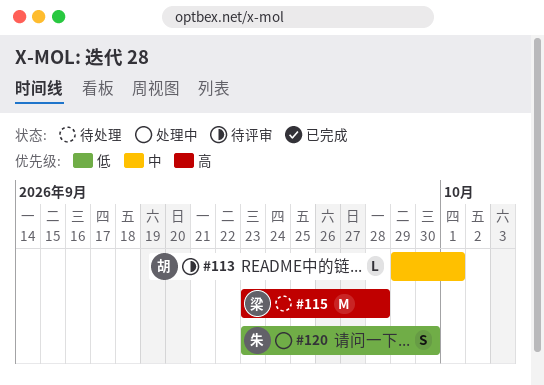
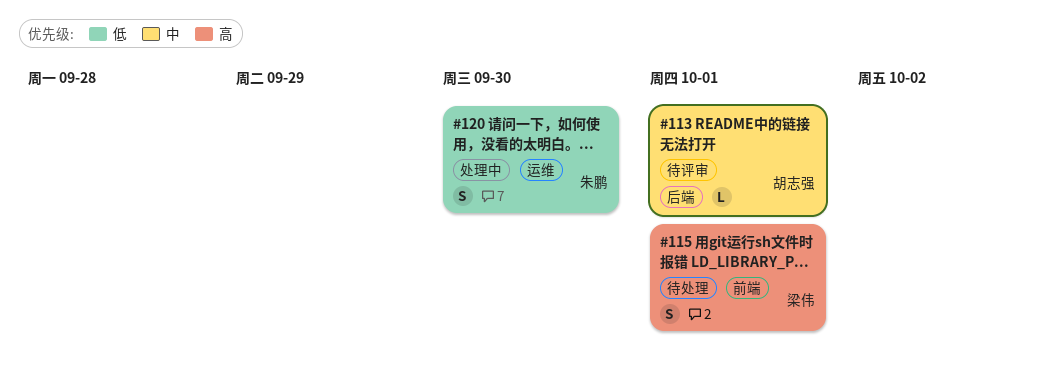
#115, estimate: M -> S
#115, due: Sep 28 -> Oct 1

